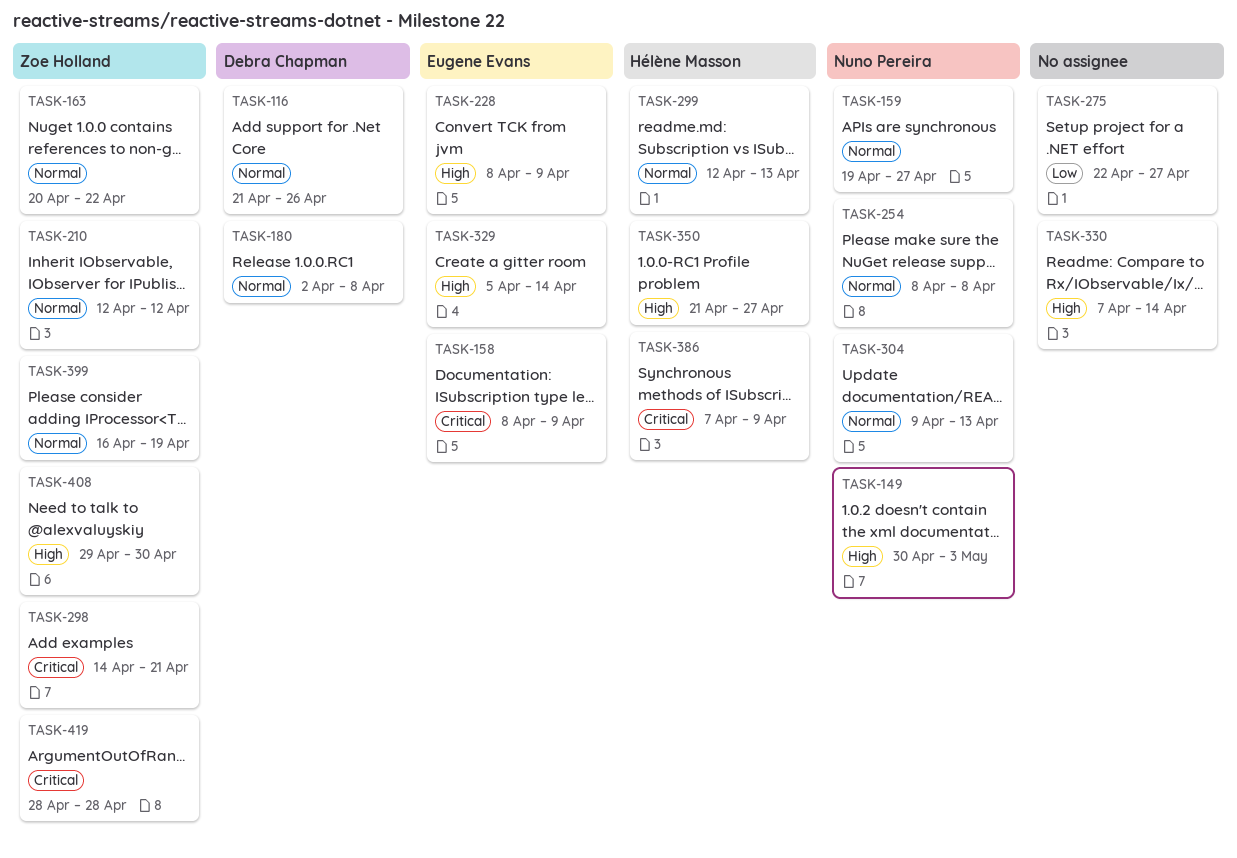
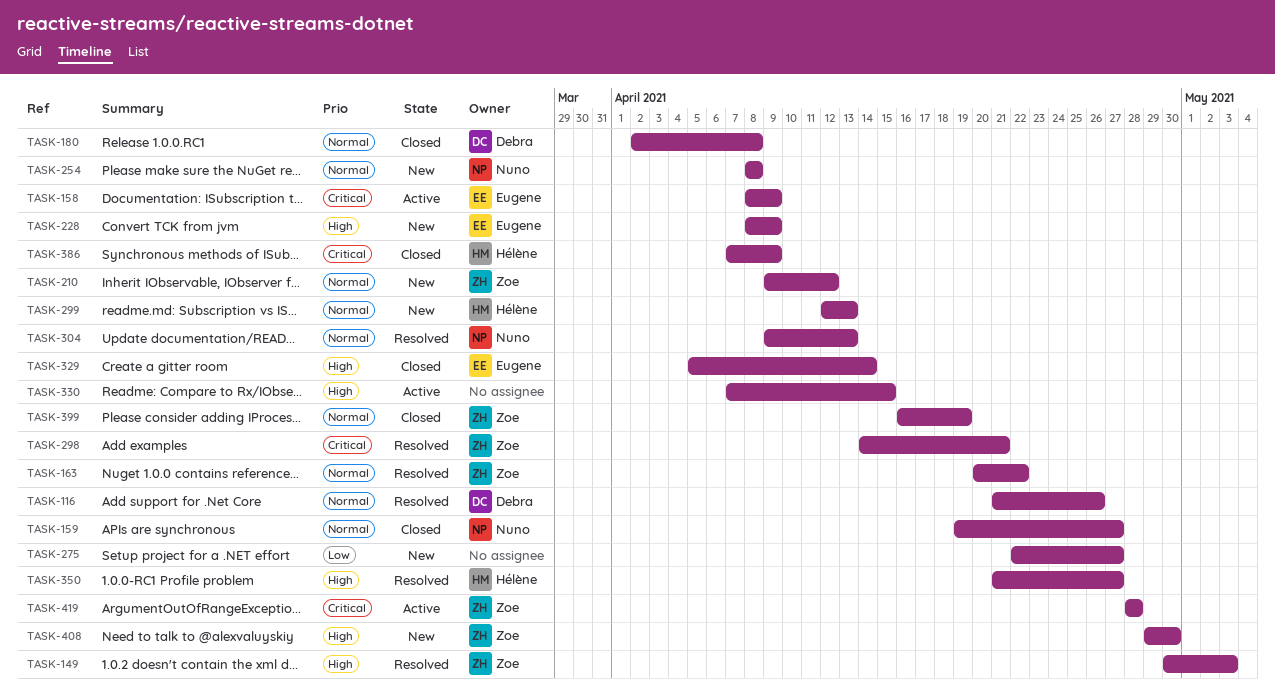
TASK-149, owner: Nuno Pereira -> Zoe Holland
TASK-210, start: Apr 12 -> Apr 9
TASK-330, due: Apr 14 -> Apr 15

